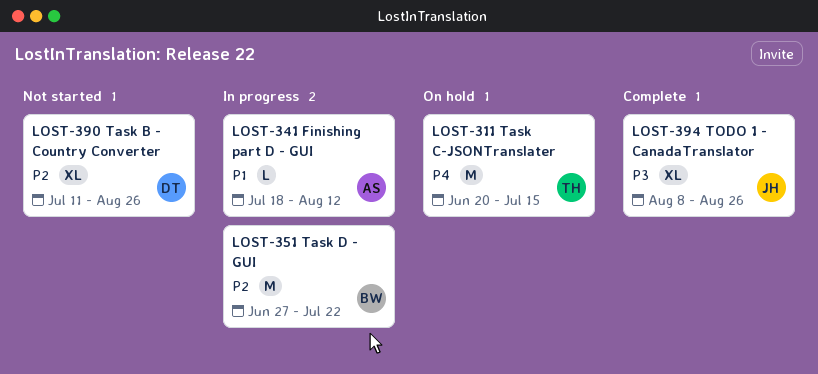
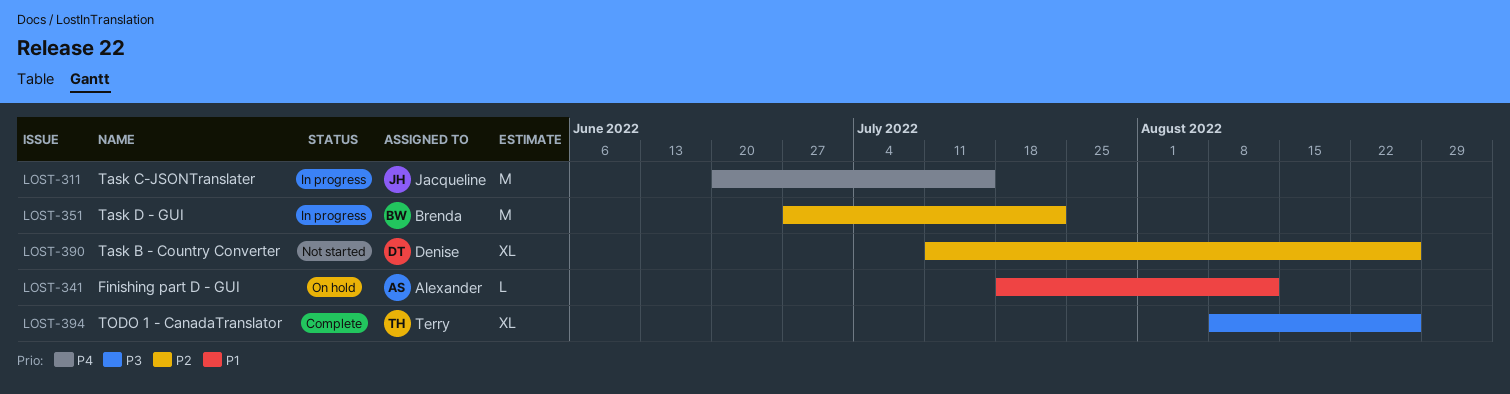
LOST-311, status: On hold -> In progress
LOST-311, owner: Terry -> Jacqueline
LOST-341, status: In progress -> On hold
LOST-394, owner: Jacqueline -> Terry

